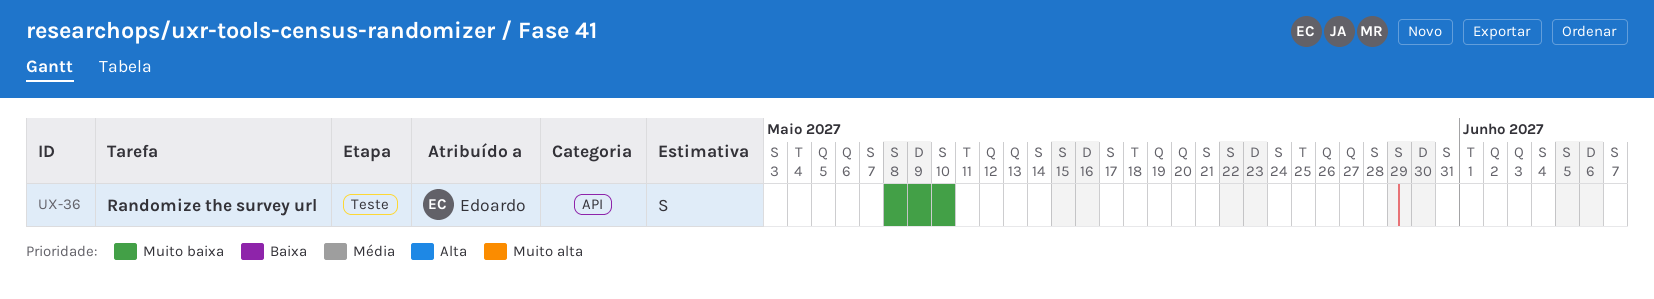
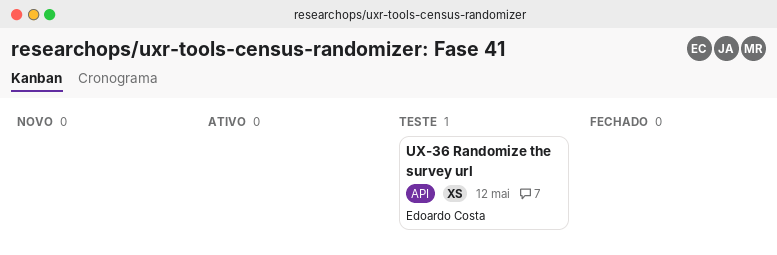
UX-36, estimate: S -> XS
UX-36, due: May 10 -> May 12

